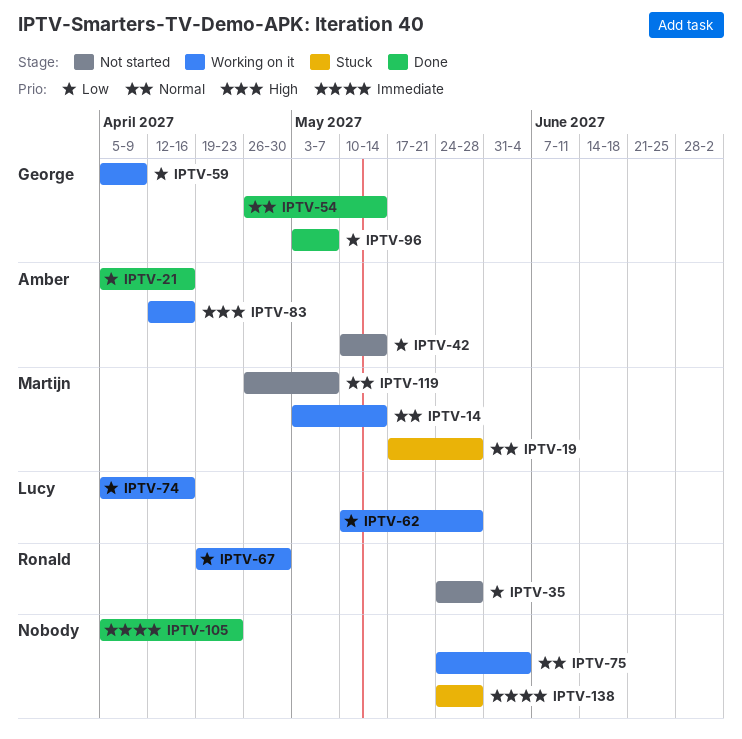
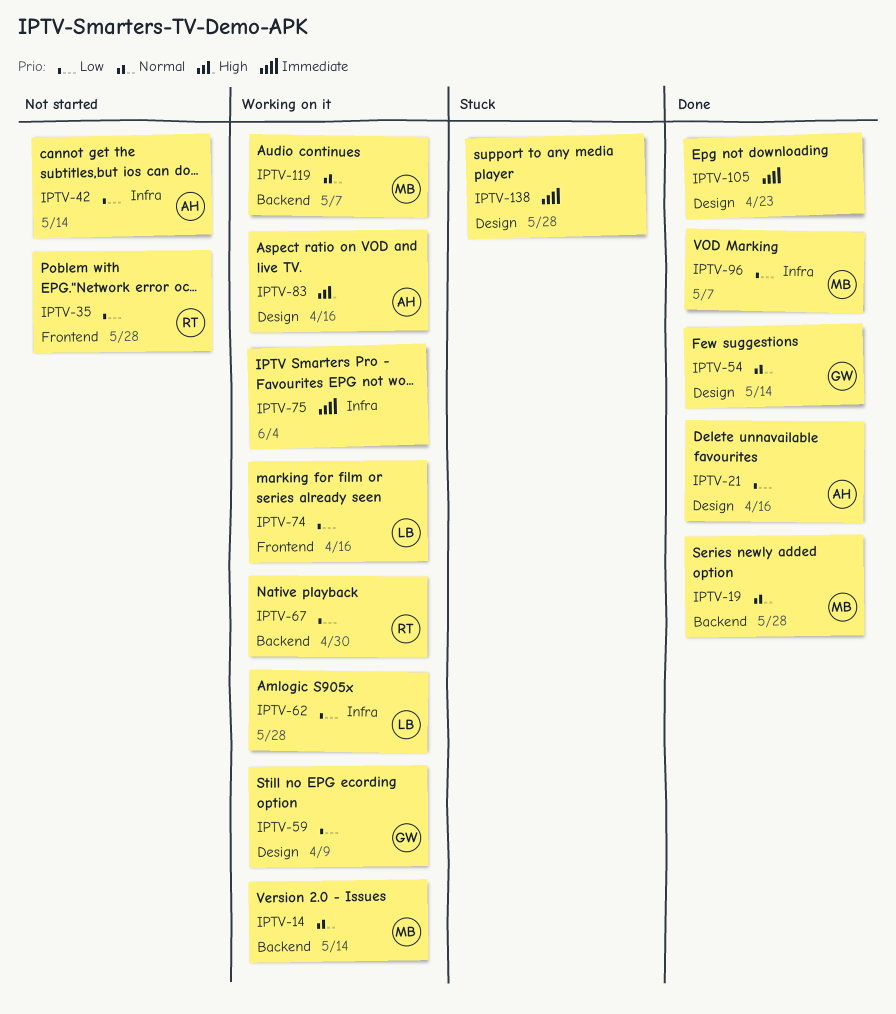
IPTV-19, status: Stuck -> Done
IPTV-75, priority: Normal -> Immediate
IPTV-96, owner: George -> Martijn
IPTV-119, status: Not started -> Working on it

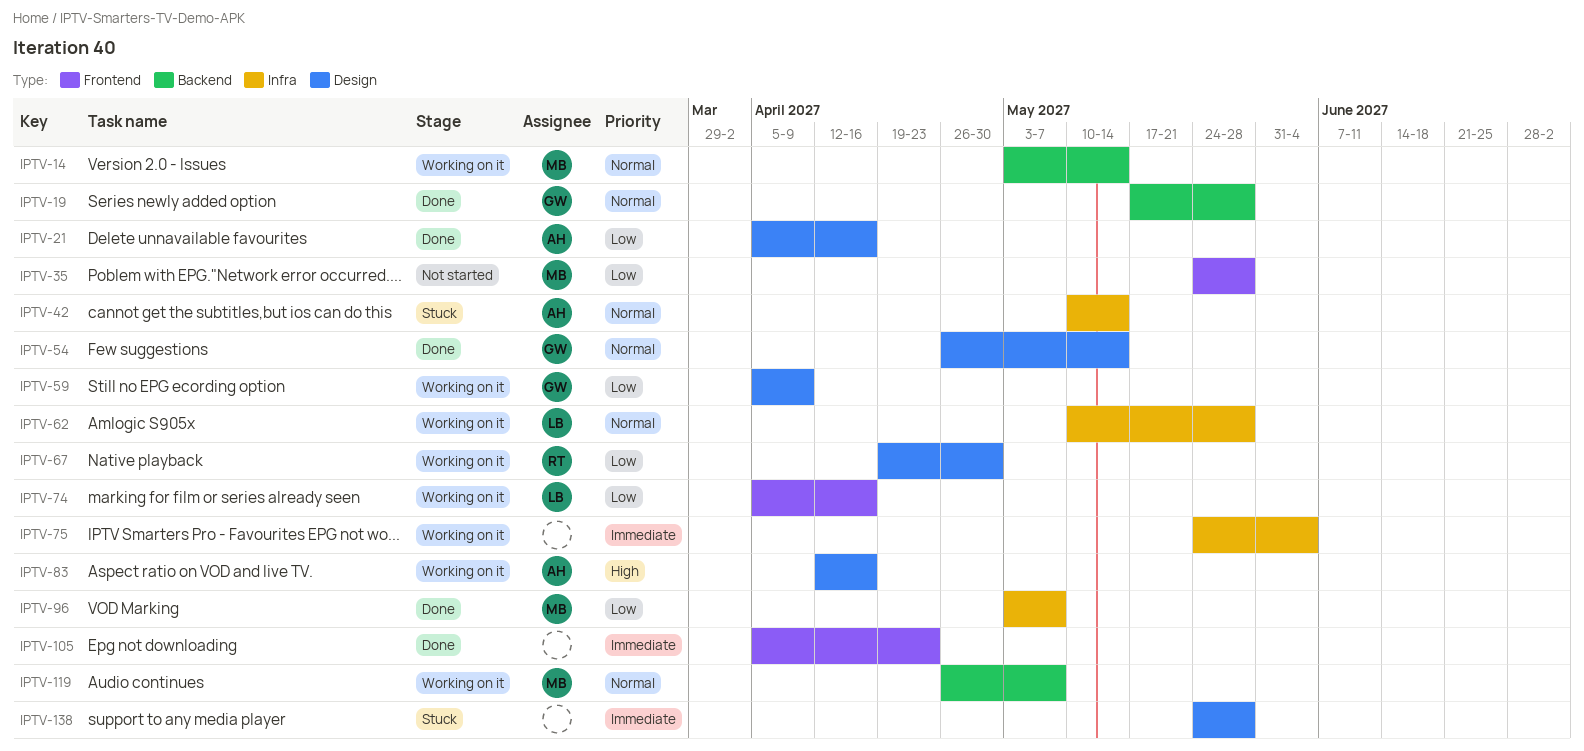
IPTV-19, owner: MB -> GW
IPTV-35, owner: RT -> MB
IPTV-42, status: Not started -> Stuck
IPTV-42, priority: Low -> Normal
IPTV-62, priority: Low -> Normal
IPTV-67, label: Backend -> Design
IPTV-105, label: Design -> Frontend

